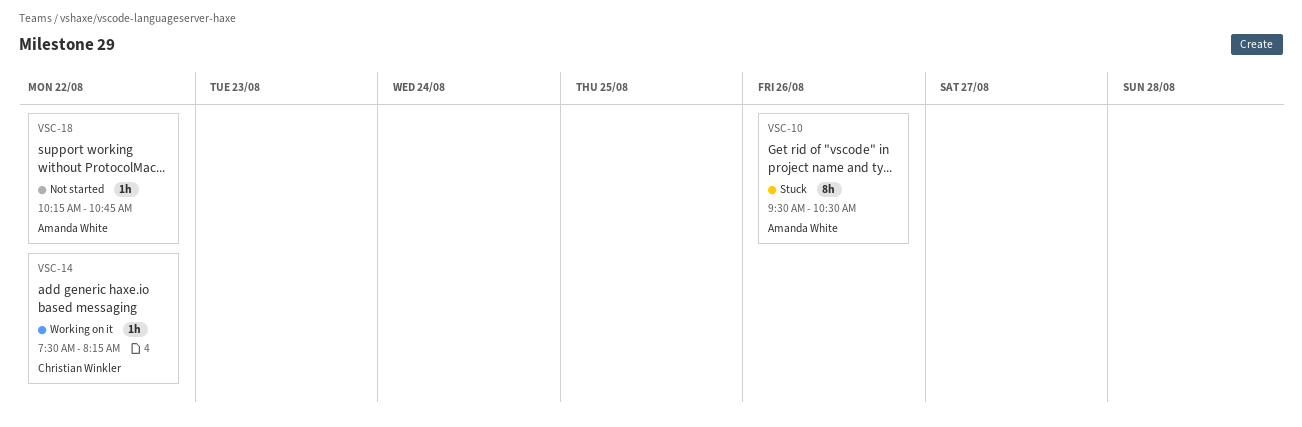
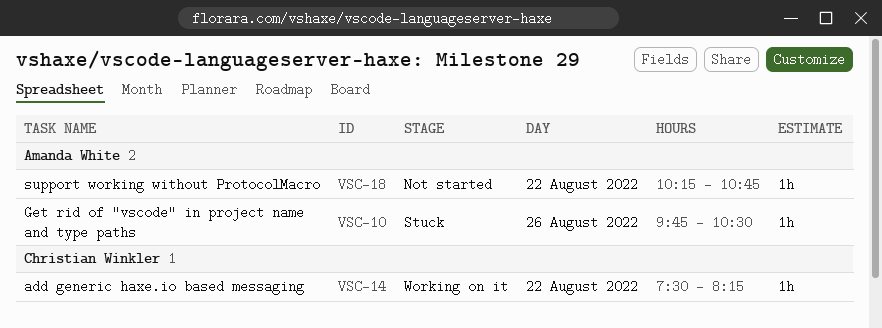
VSC-10, estimate: 8h -> 1h
VSC-10, begins: 09:30 -> 09:45

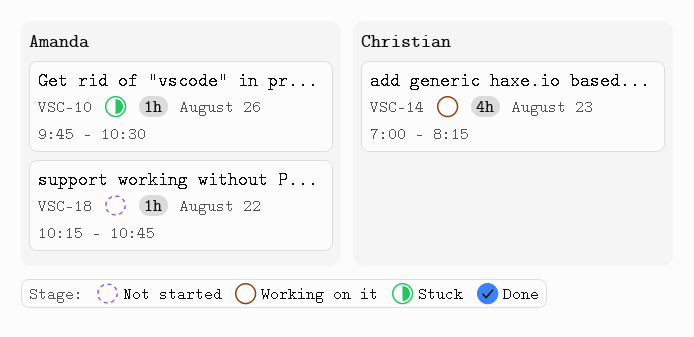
VSC-14, estimate: 1h -> 4h
VSC-14, day: Aug 22 -> Aug 23
VSC-14, begins: 07:30 -> 07:00

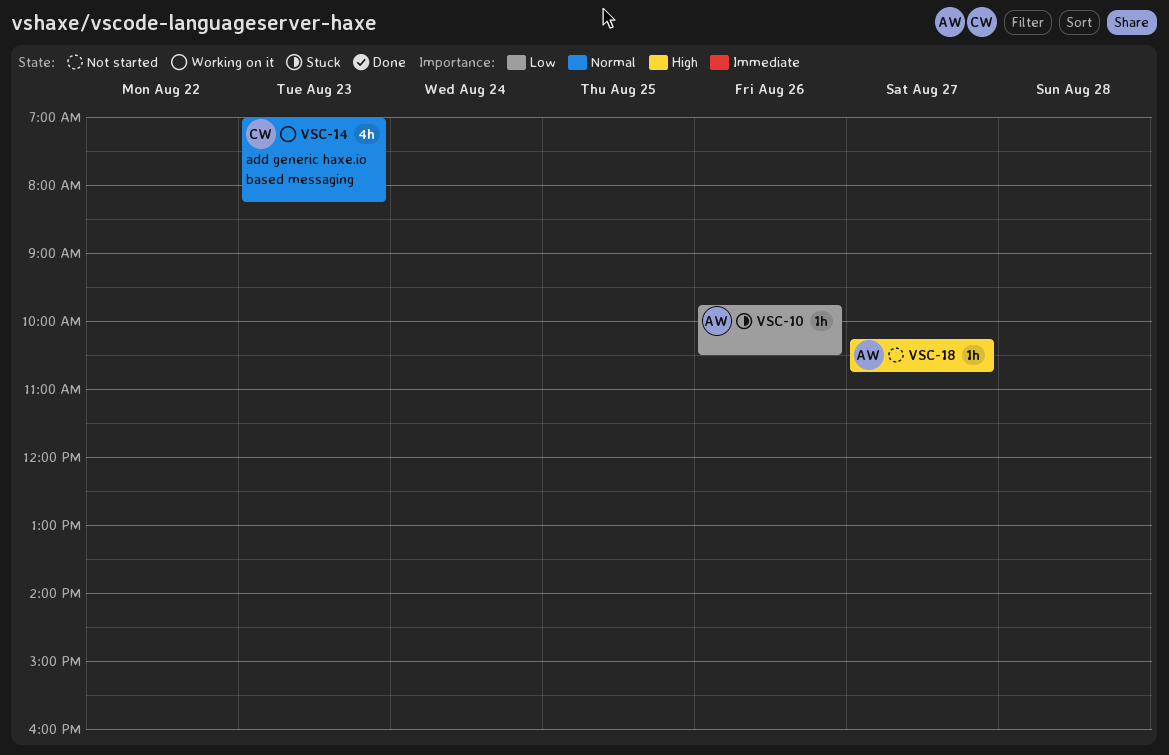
VSC-18, day: Aug 22 -> Aug 27

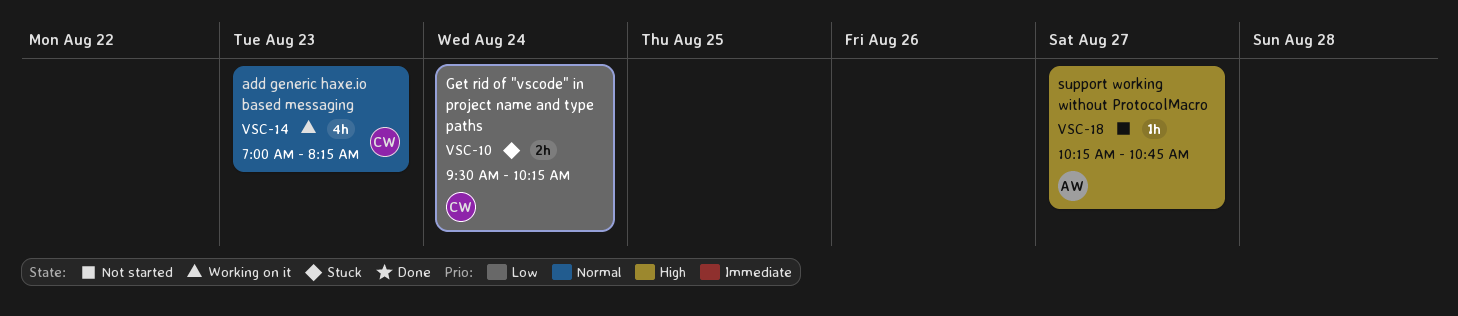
VSC-10, owner: AW -> CW
VSC-10, estimate: 1h -> 2h
VSC-10, day: Aug 26 -> Aug 24
VSC-10, begins: 09:45 -> 09:30
VSC-10, ends: 10:30 -> 10:15

